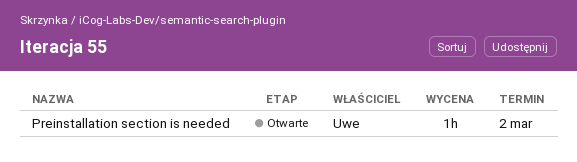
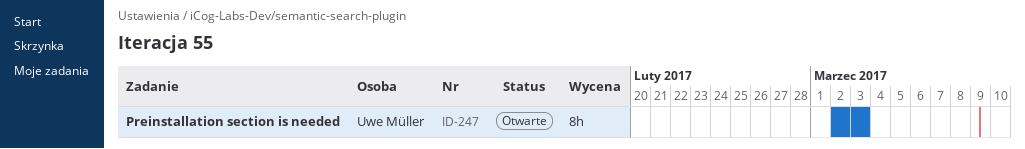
Preinstallation section is needed, estimate: 1h -> 8h
Preinstallation section is needed, due: Mar 2 -> Mar 3

